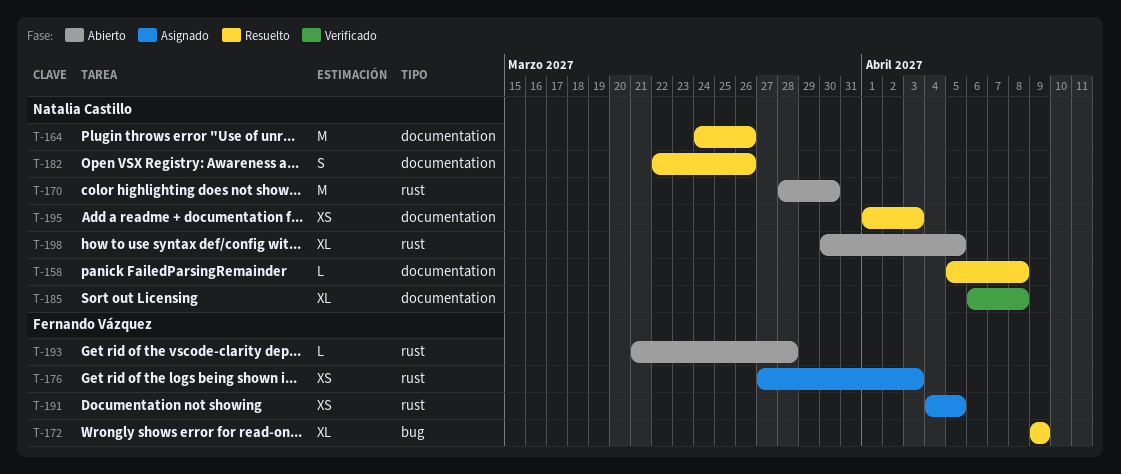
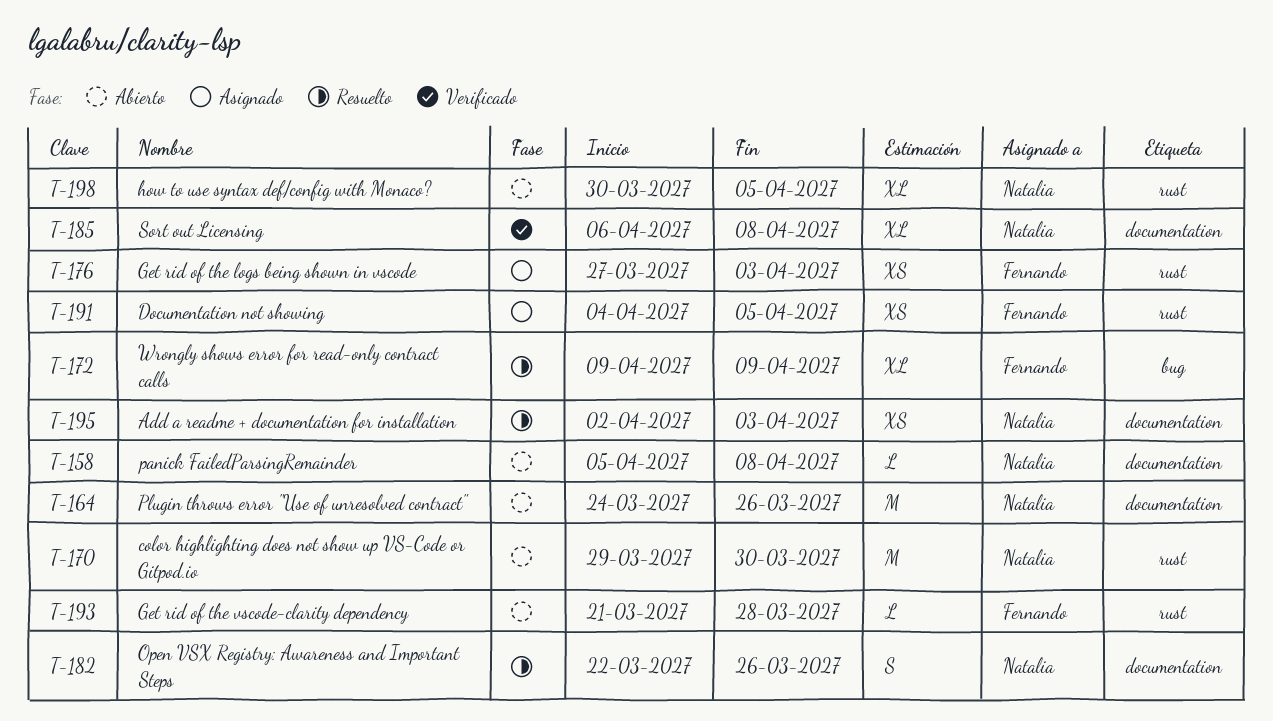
T-158, status: Resuelto -> Abierto
T-164, status: Resuelto -> Abierto
T-170, start: Mar 28 -> Mar 29
T-195, start: Apr 1 -> Apr 2

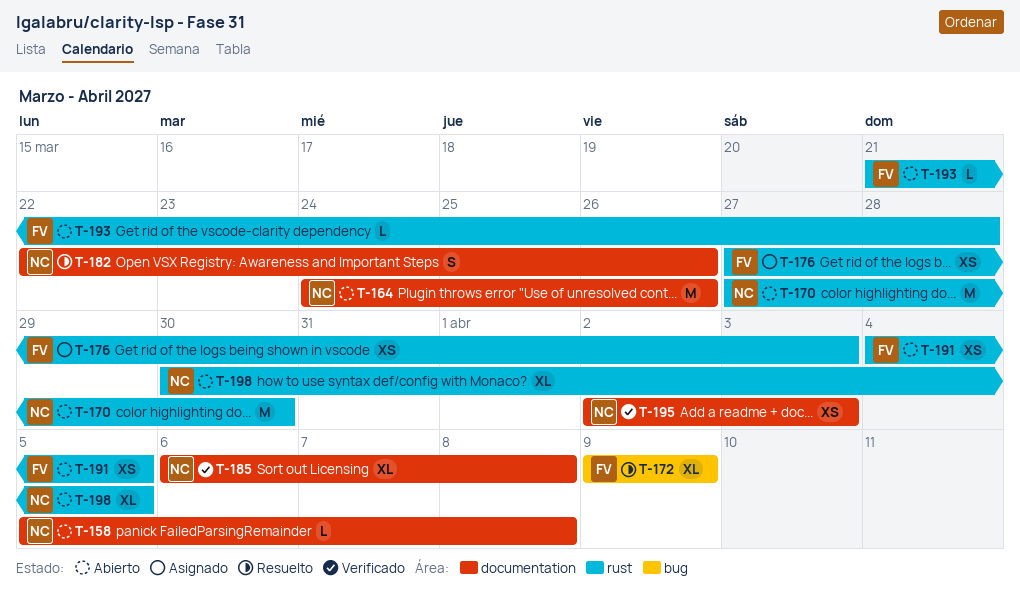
T-170, start: Mar 29 -> Mar 27
T-191, status: Asignado -> Abierto
T-195, status: Resuelto -> Verificado

